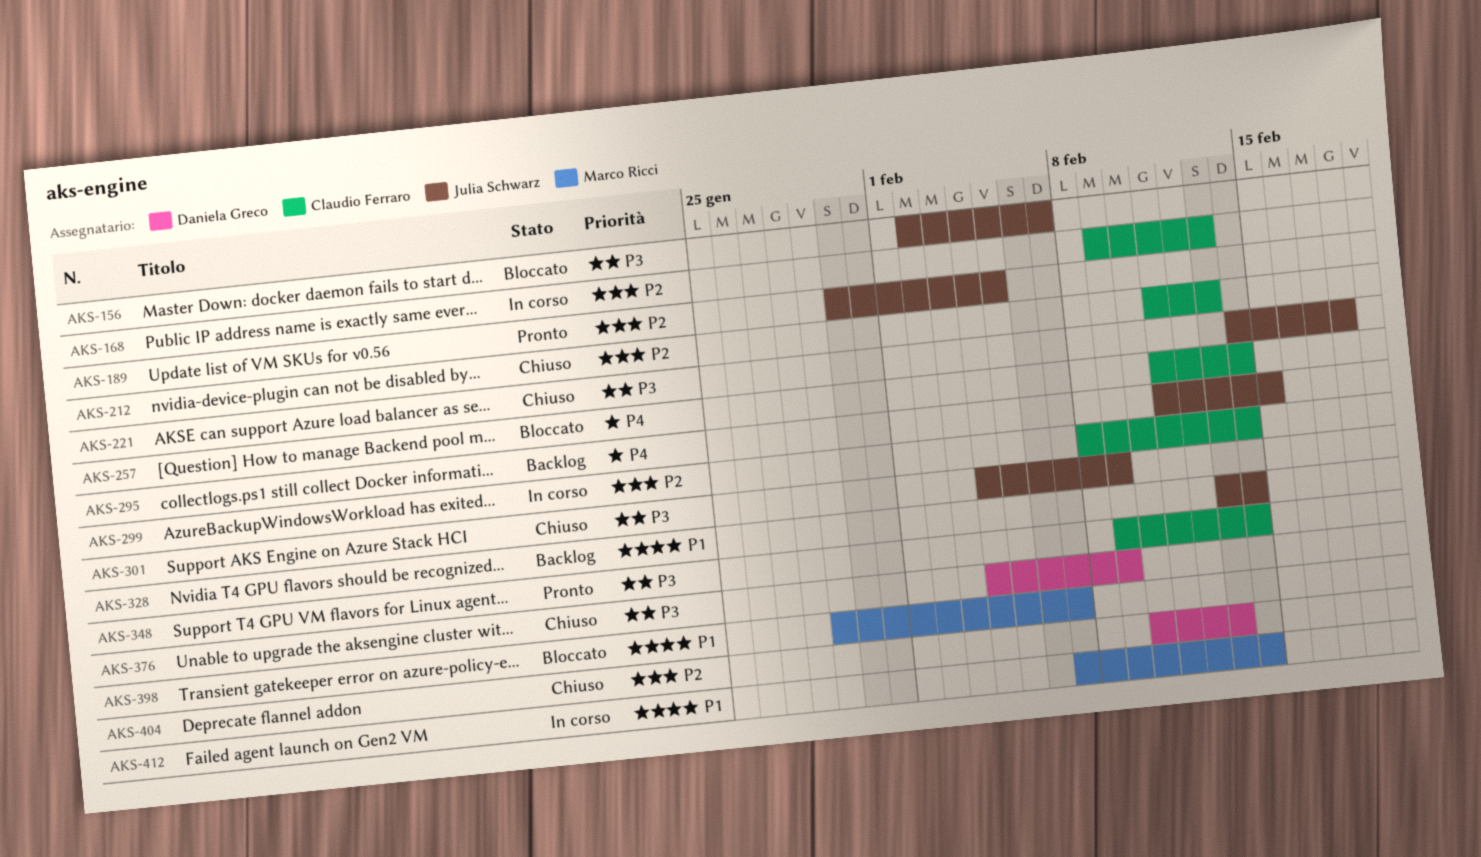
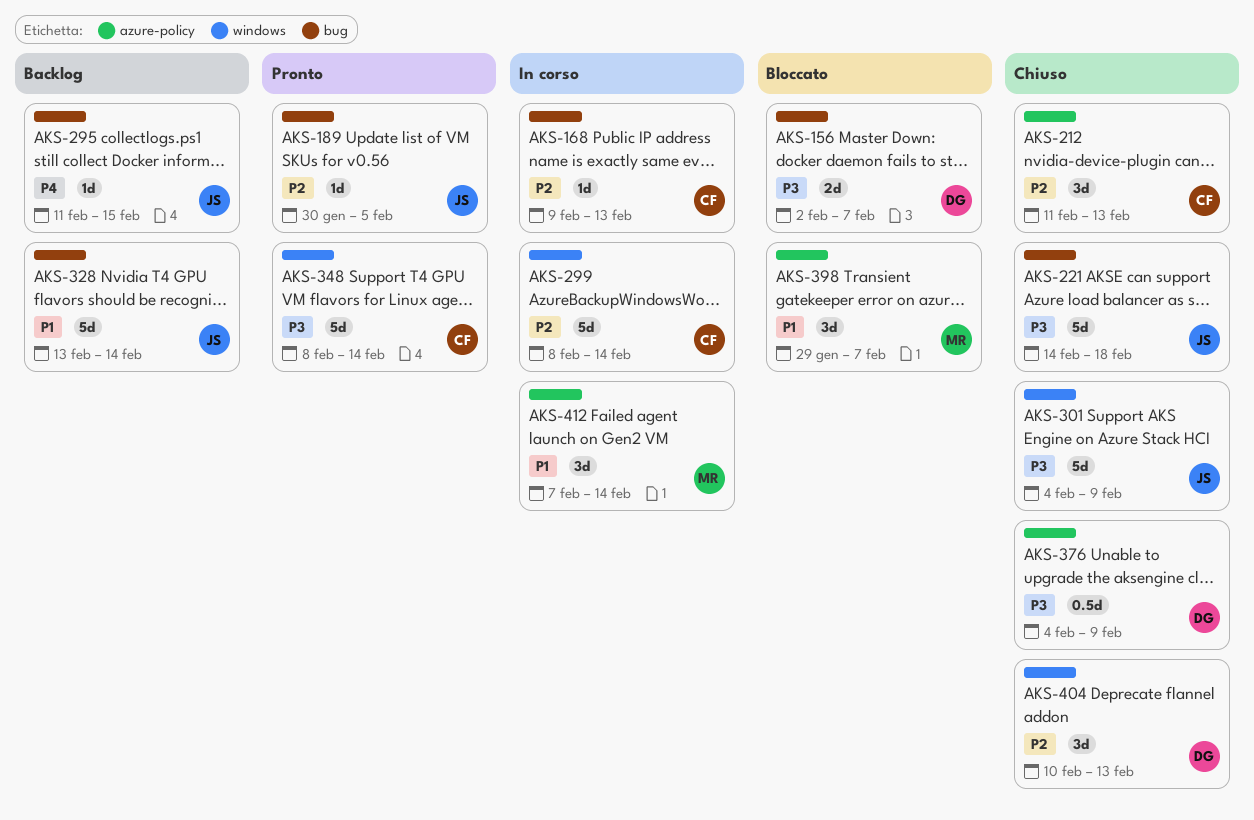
AKS-156, owner: Julia Schwarz -> Daniela Greco
AKS-257: present -> none
AKS-348, start: Feb 9 -> Feb 8

